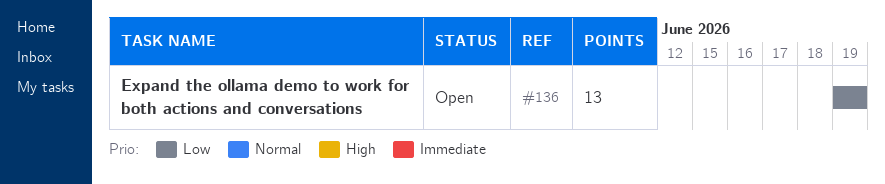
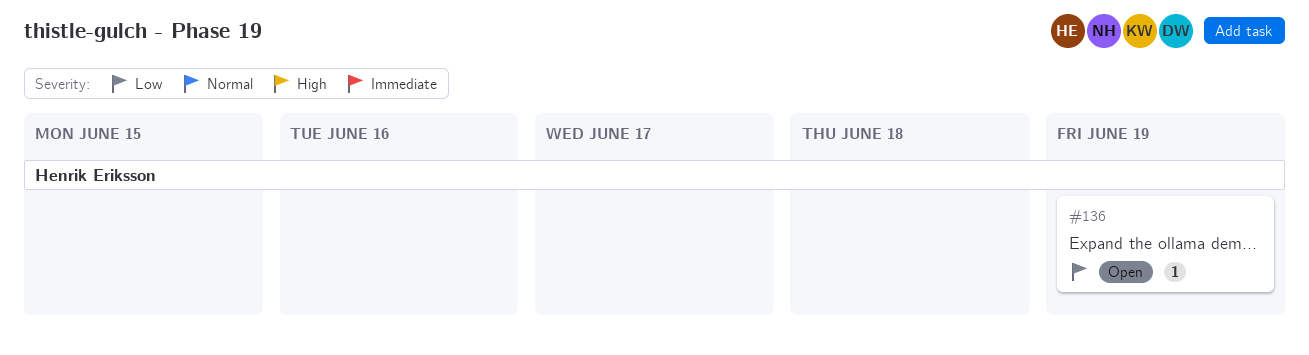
#136, estimate: 13 -> 1

